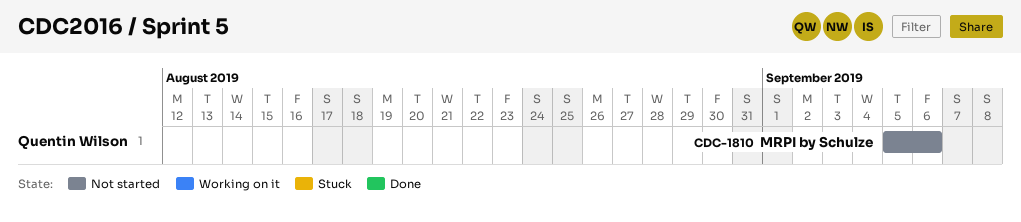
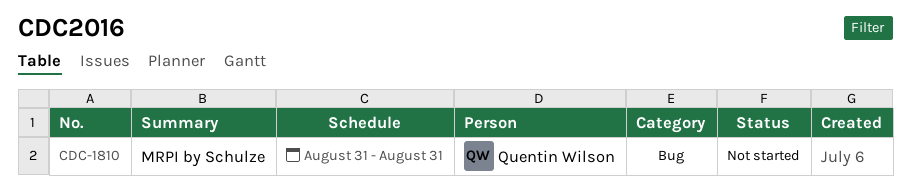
CDC-1810, start: Sep 5 -> Aug 31
CDC-1810, due: Sep 6 -> Aug 31

